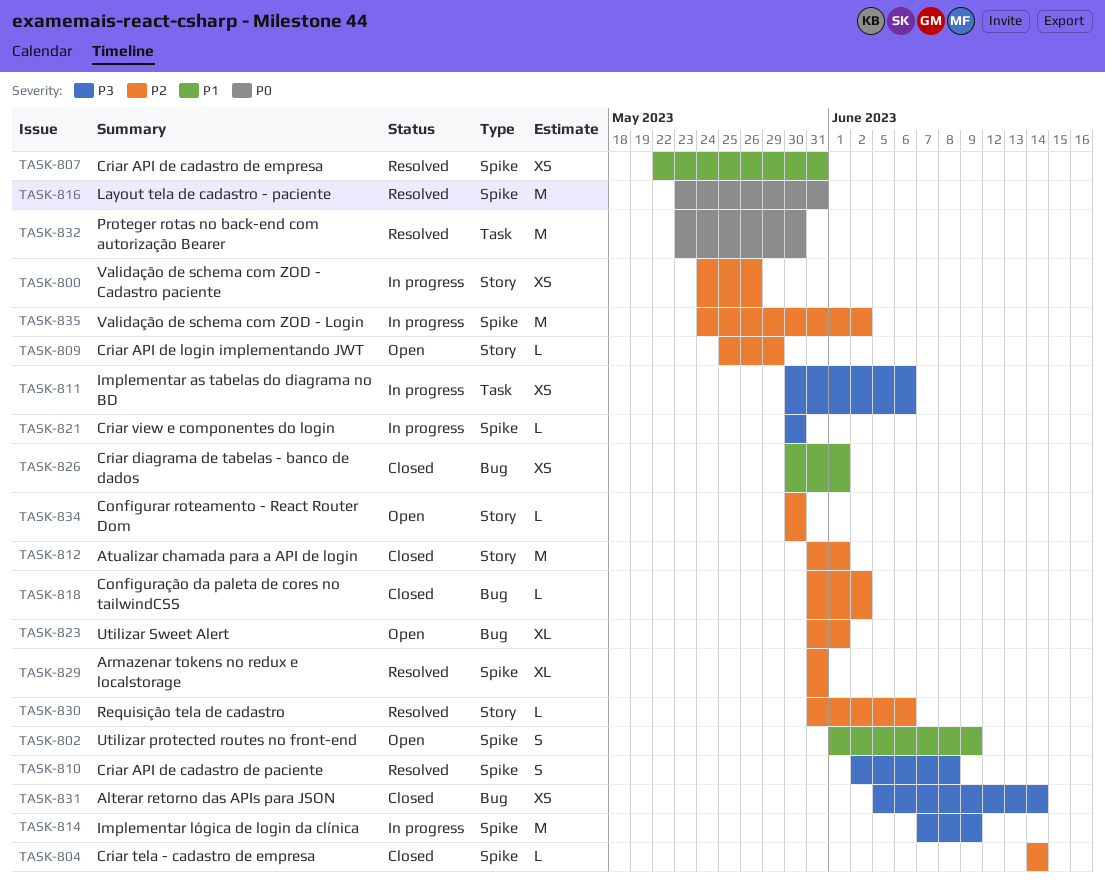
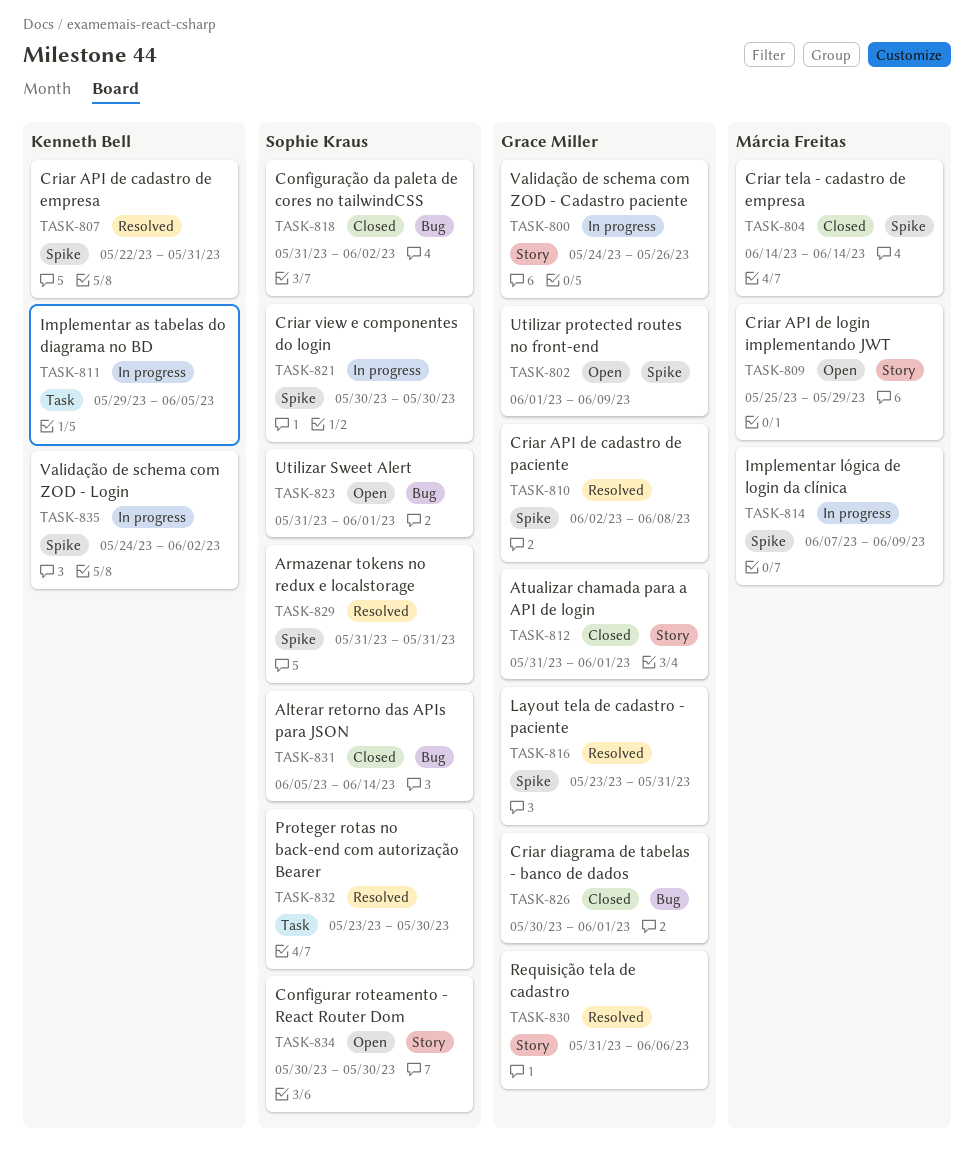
TASK-811, start: May 30 -> May 29
TASK-811, due: Jun 6 -> Jun 5

